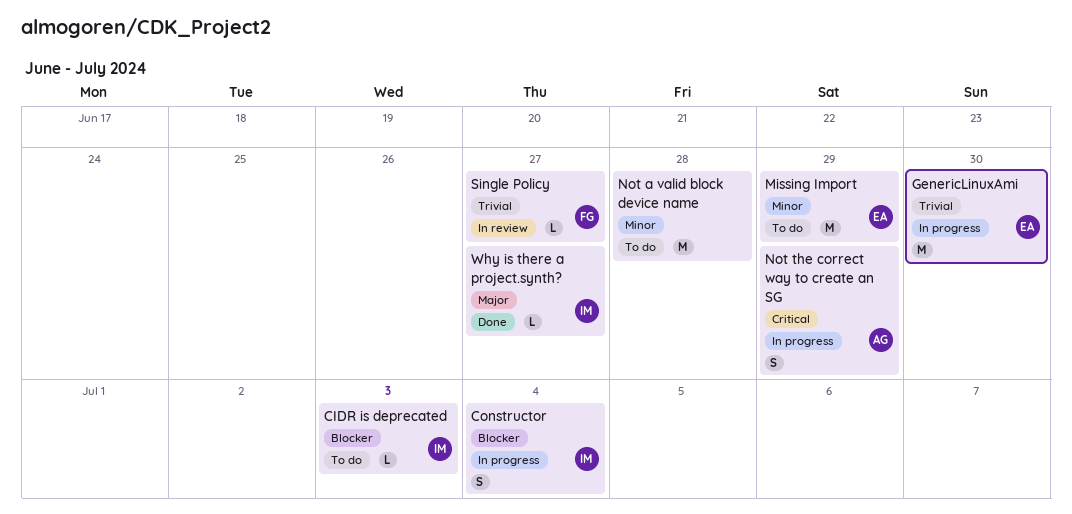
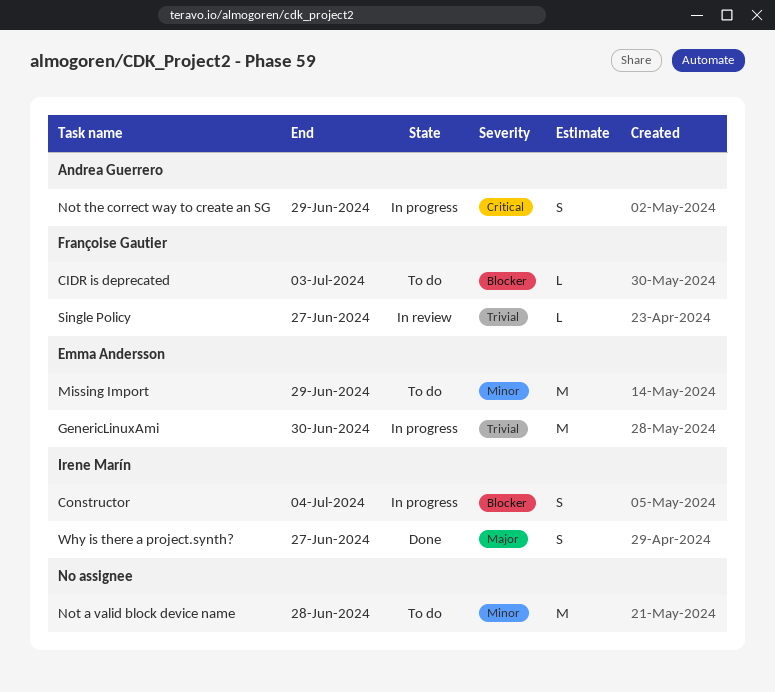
CIDR is deprecated, owner: Irene Marín -> Françoise Gautier
Why is there a project.synth?, estimate: L -> S

